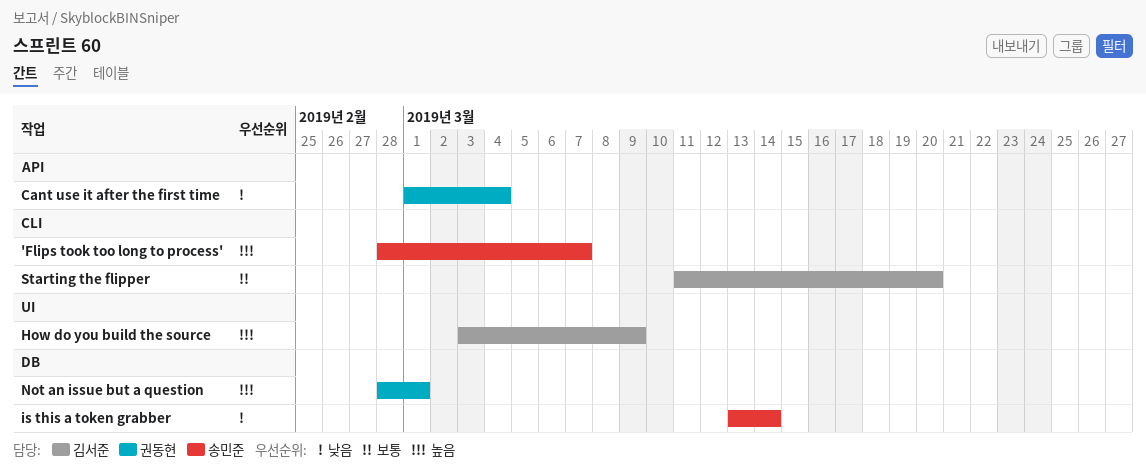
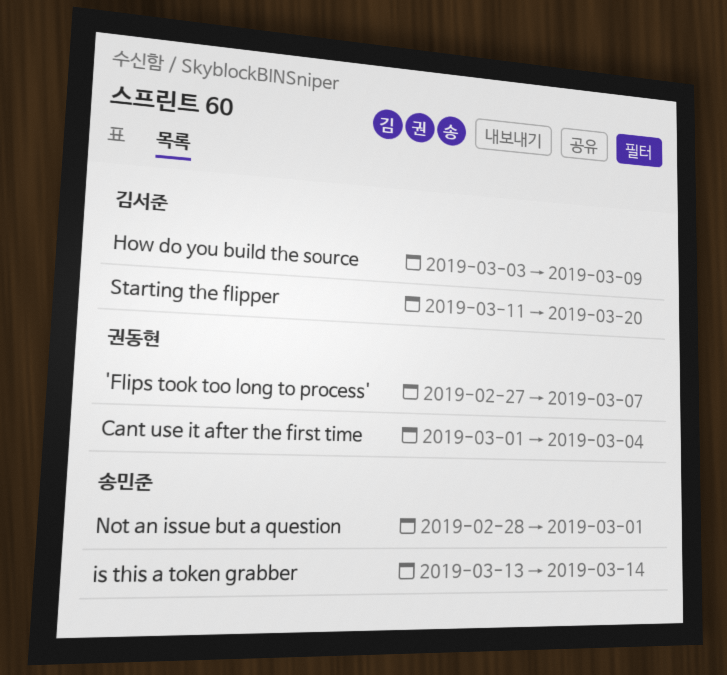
'Flips took too long to process', owner: 송민준 -> 권동현
'Flips took too long to process', start: Feb 28 -> Feb 27
Not an issue but a question, owner: 권동현 -> 송민준

